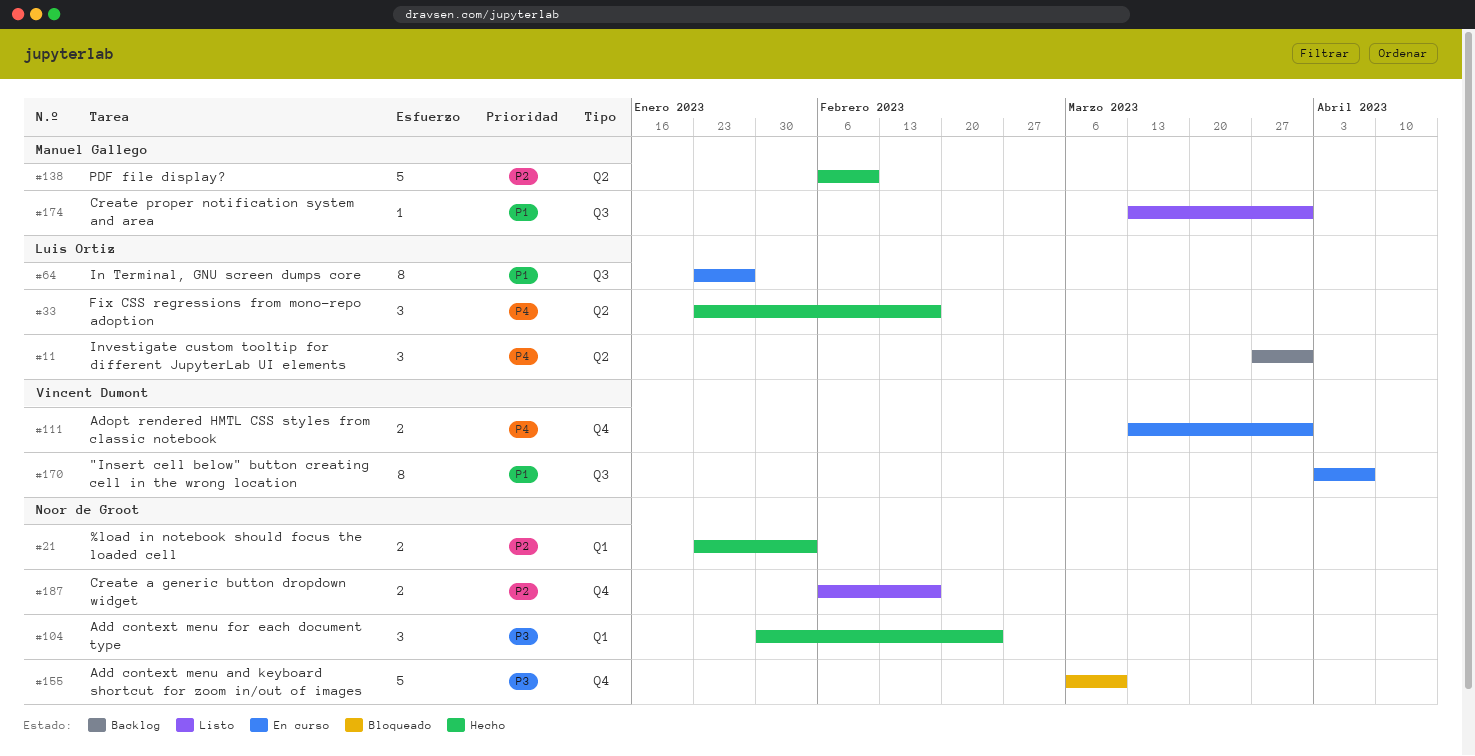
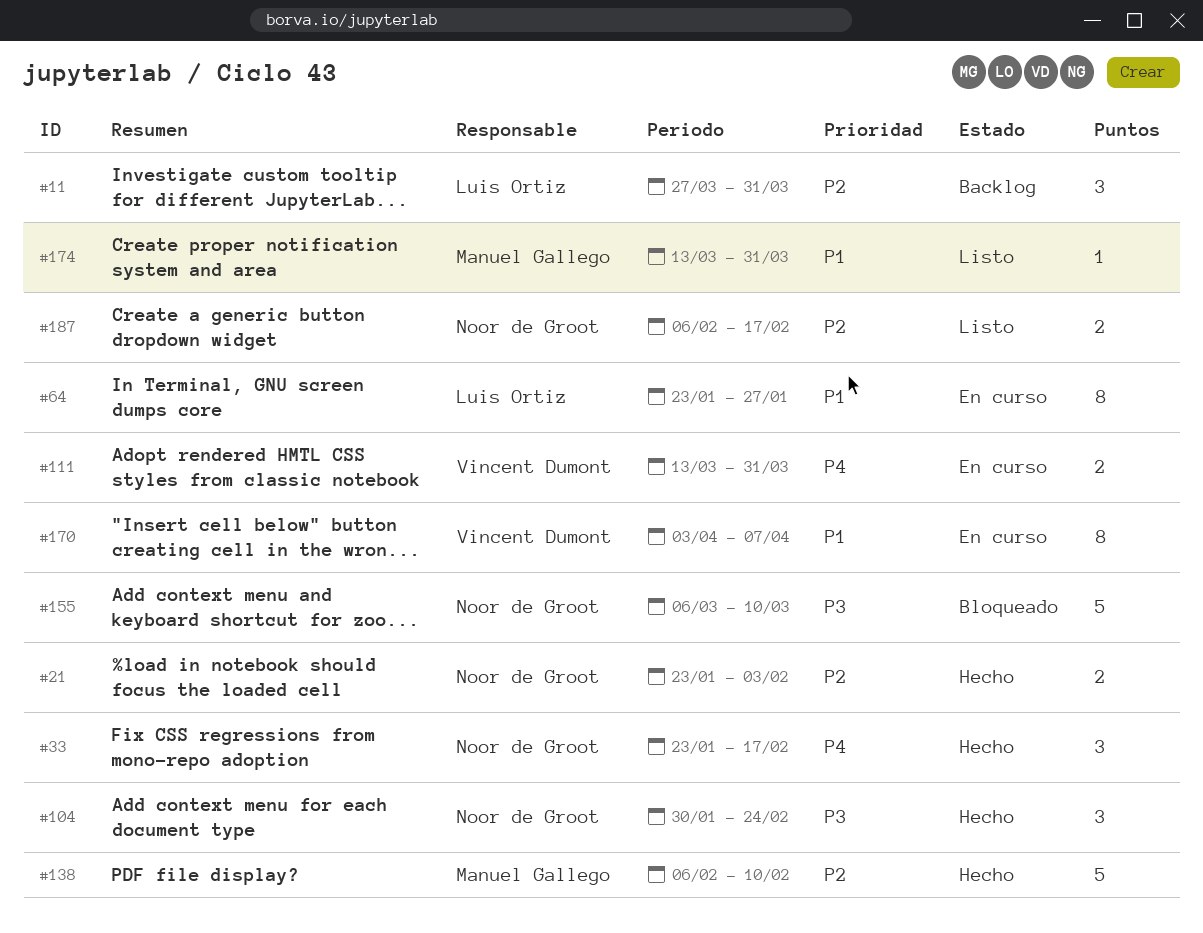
#11, priority: P4 -> P2
#33, owner: Luis Ortiz -> Noor de Groot

